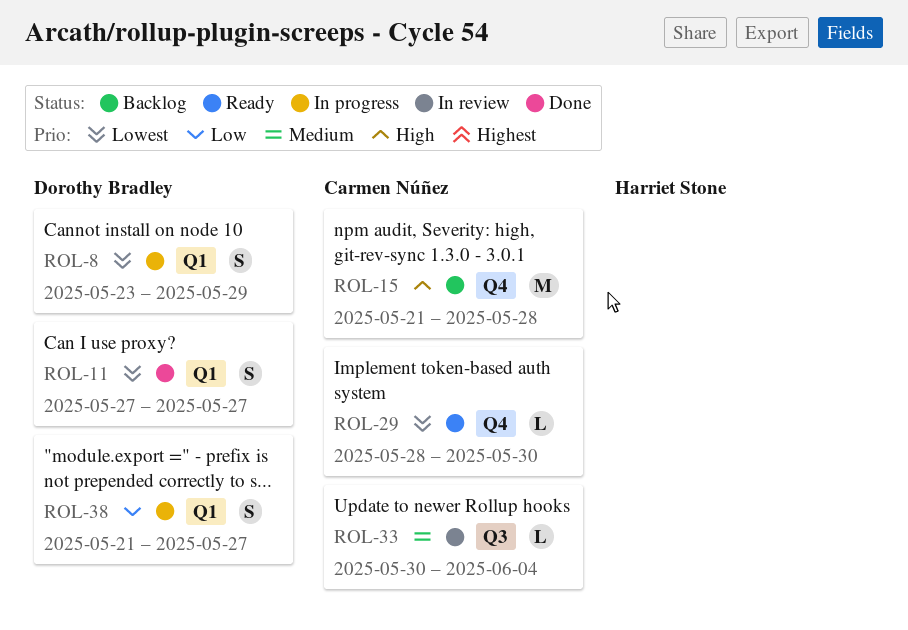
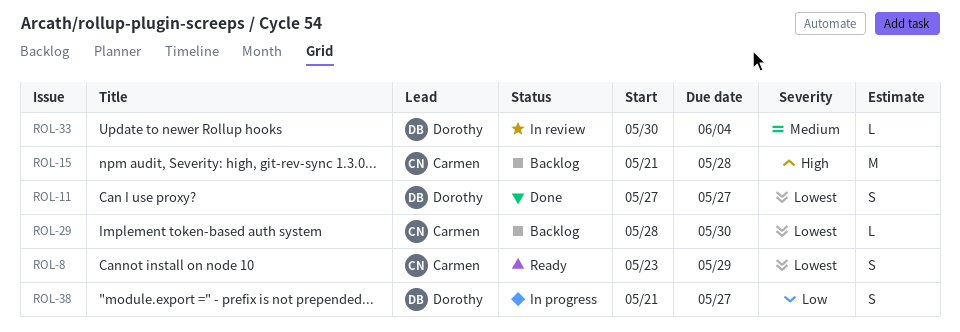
ROL-8, status: In progress -> Ready
ROL-8, owner: Dorothy Bradley -> Carmen Núñez
ROL-29, status: Ready -> Backlog
ROL-33, owner: Carmen Núñez -> Dorothy Bradley

